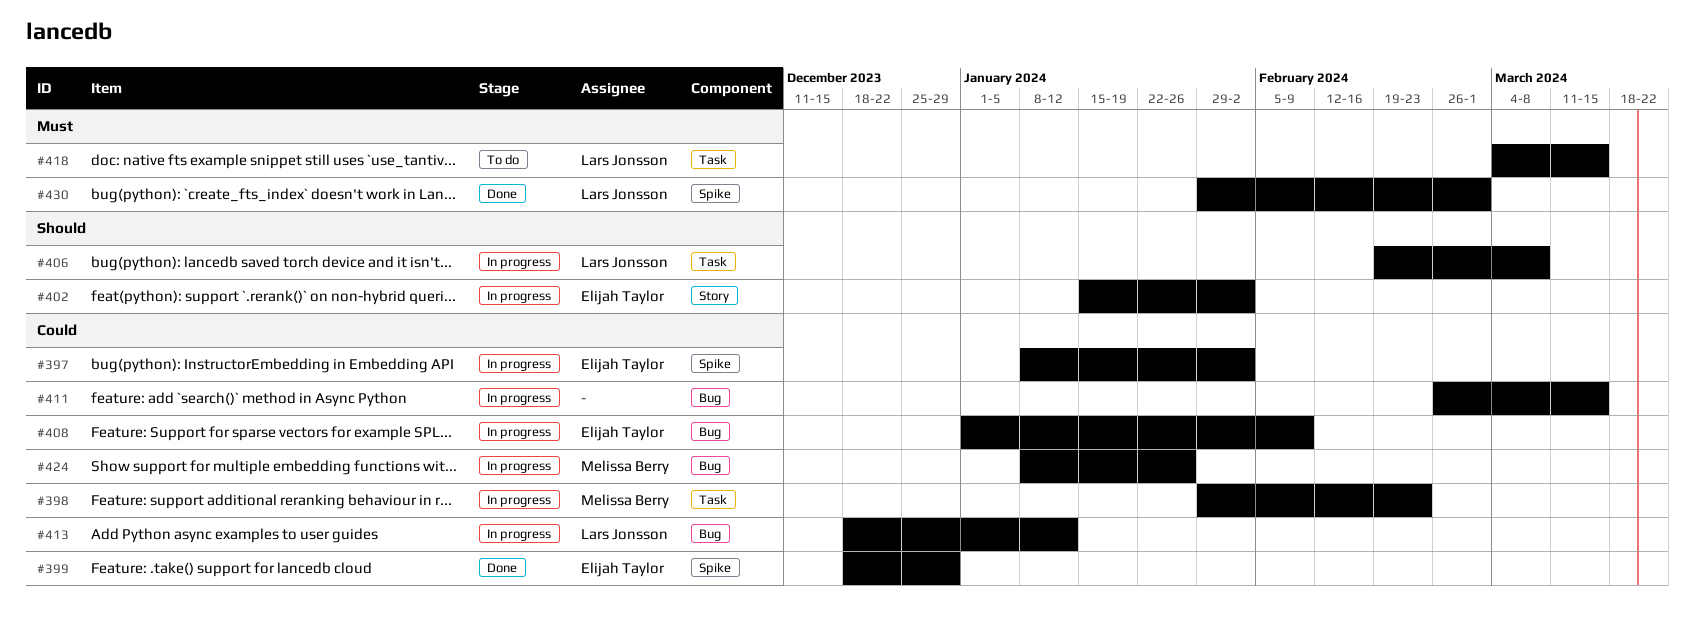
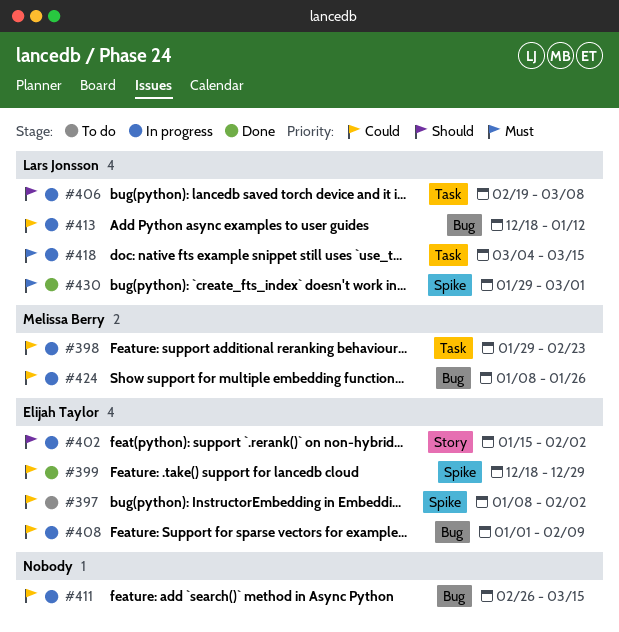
#397, status: In progress -> To do
#418, status: To do -> In progress

